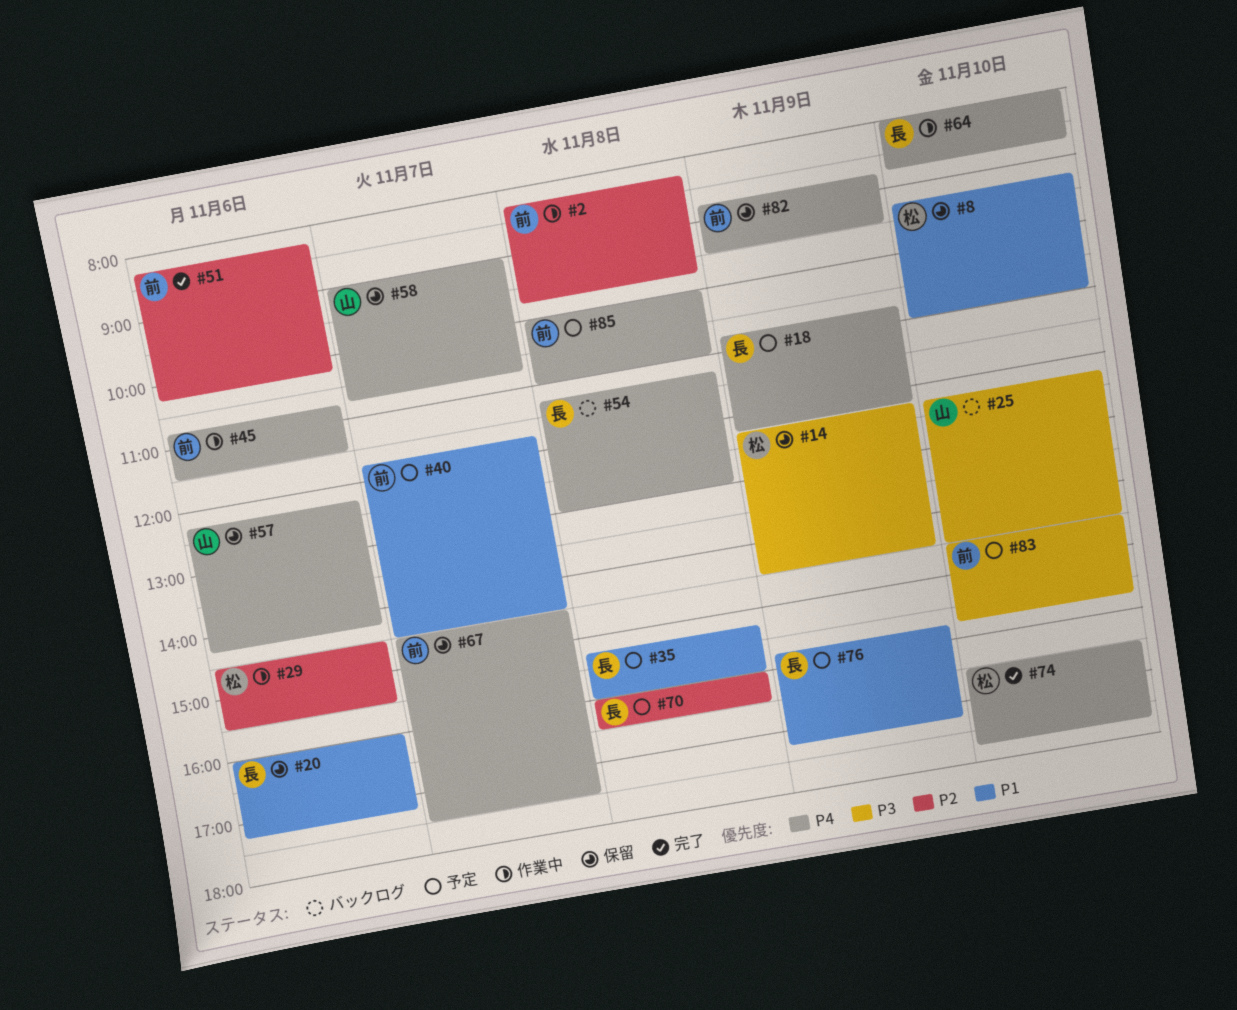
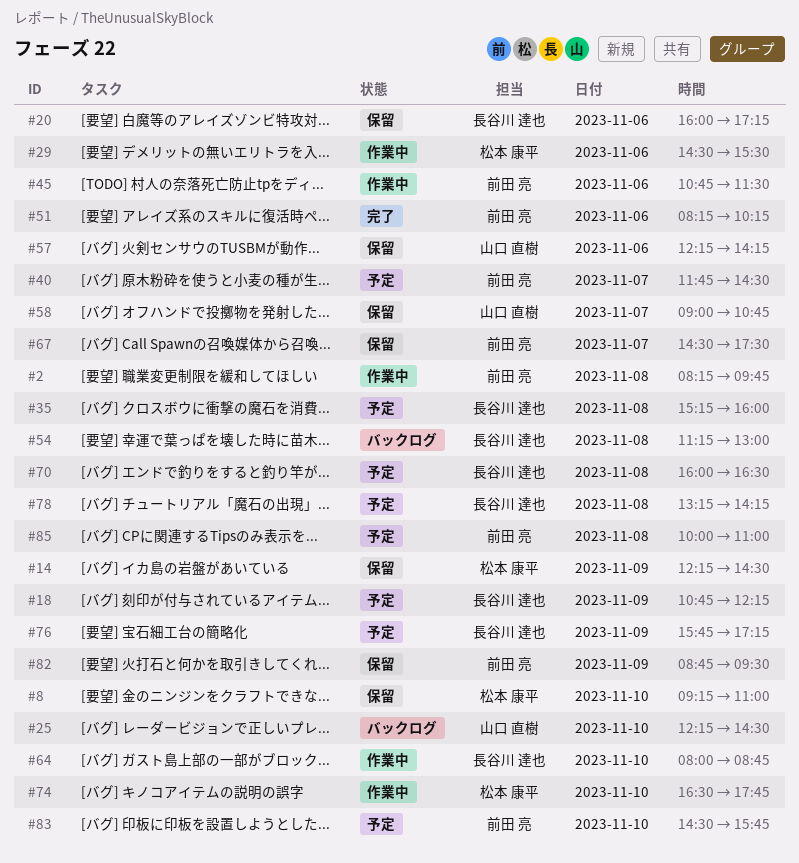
#74, status: 完了 -> 作業中
#78: none -> present

